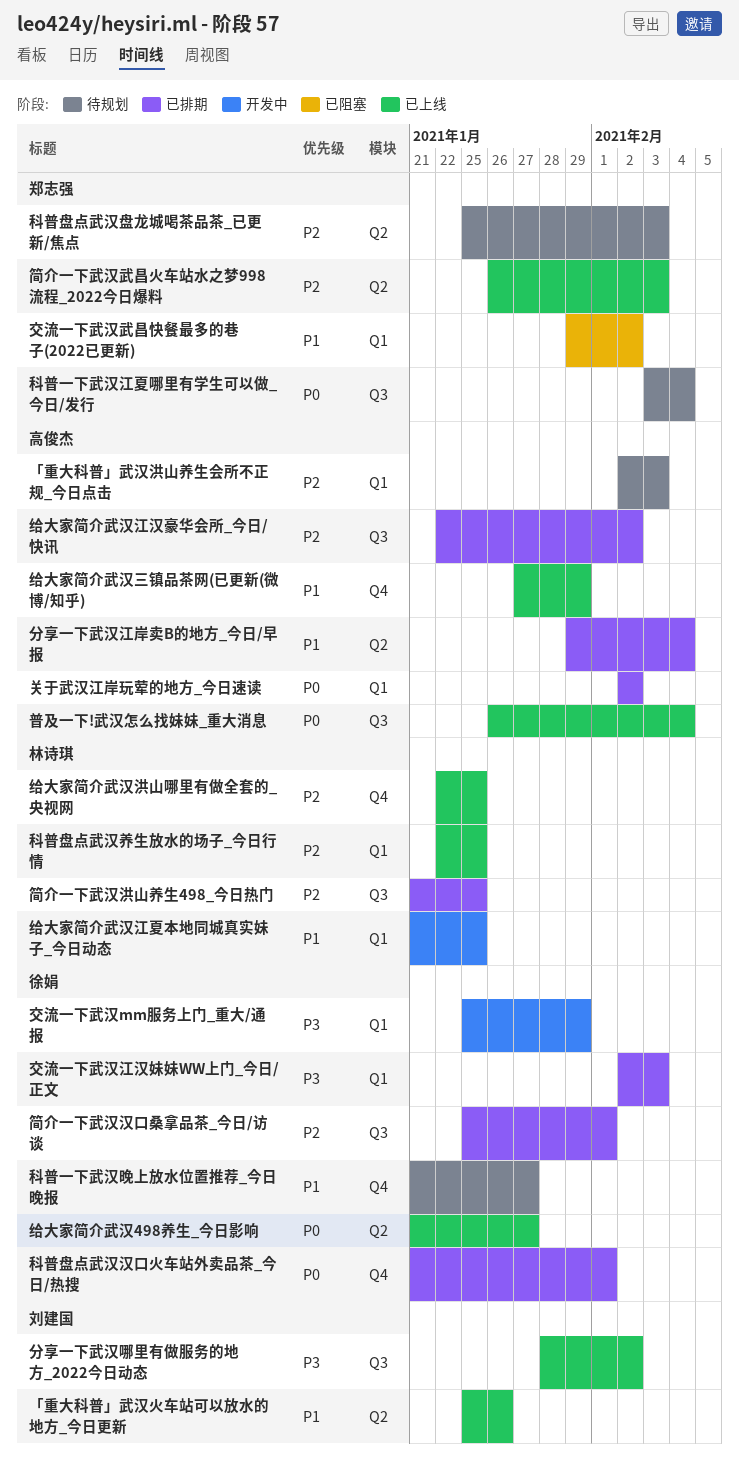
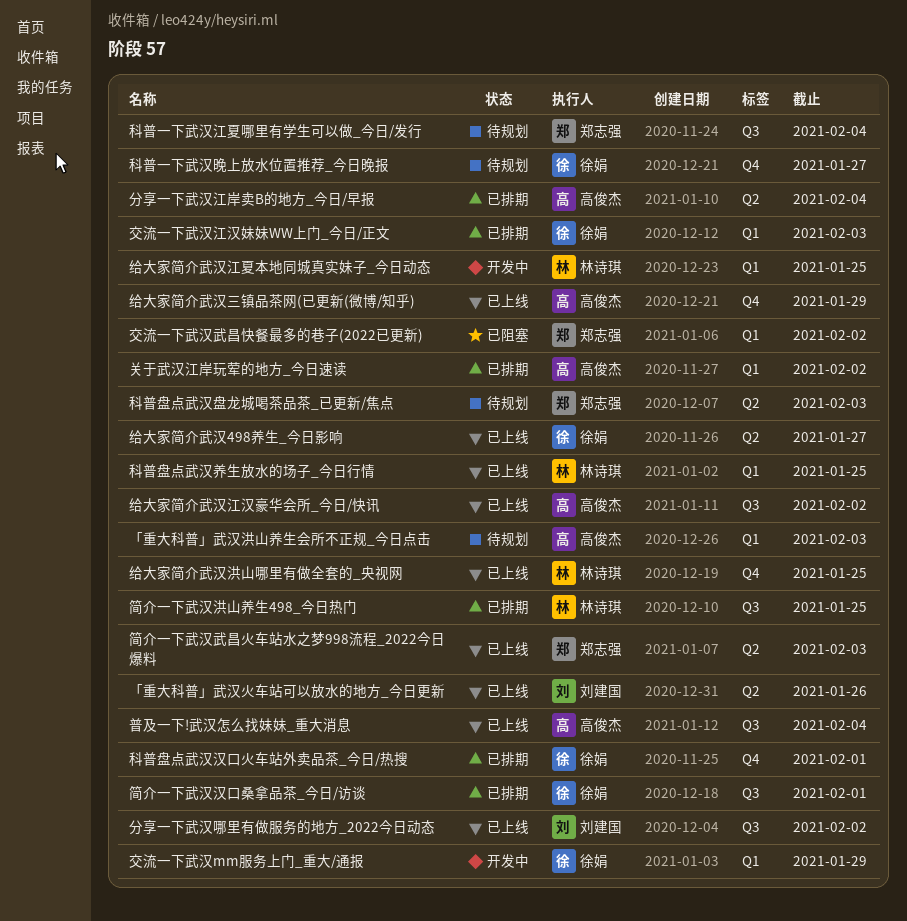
给大家简介武汉江汉豪华会所_今日/快讯, status: 已排期 -> 已上线

